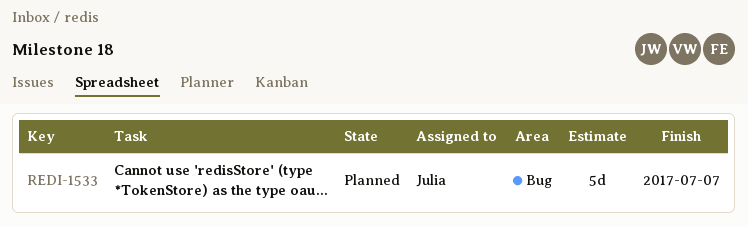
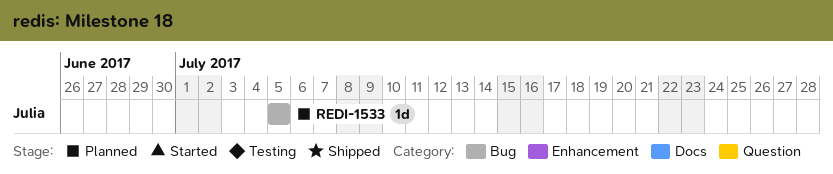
REDI-1533, estimate: 5d -> 1d
REDI-1533, due: Jul 7 -> Jul 5

